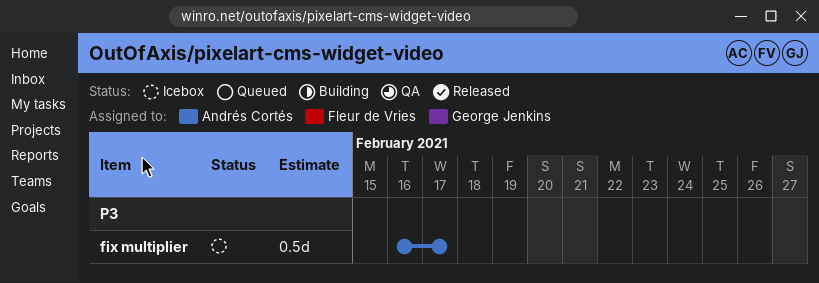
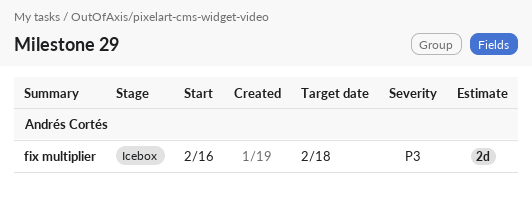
fix multiplier, estimate: 0.5d -> 2d
fix multiplier, due: Feb 17 -> Feb 18

